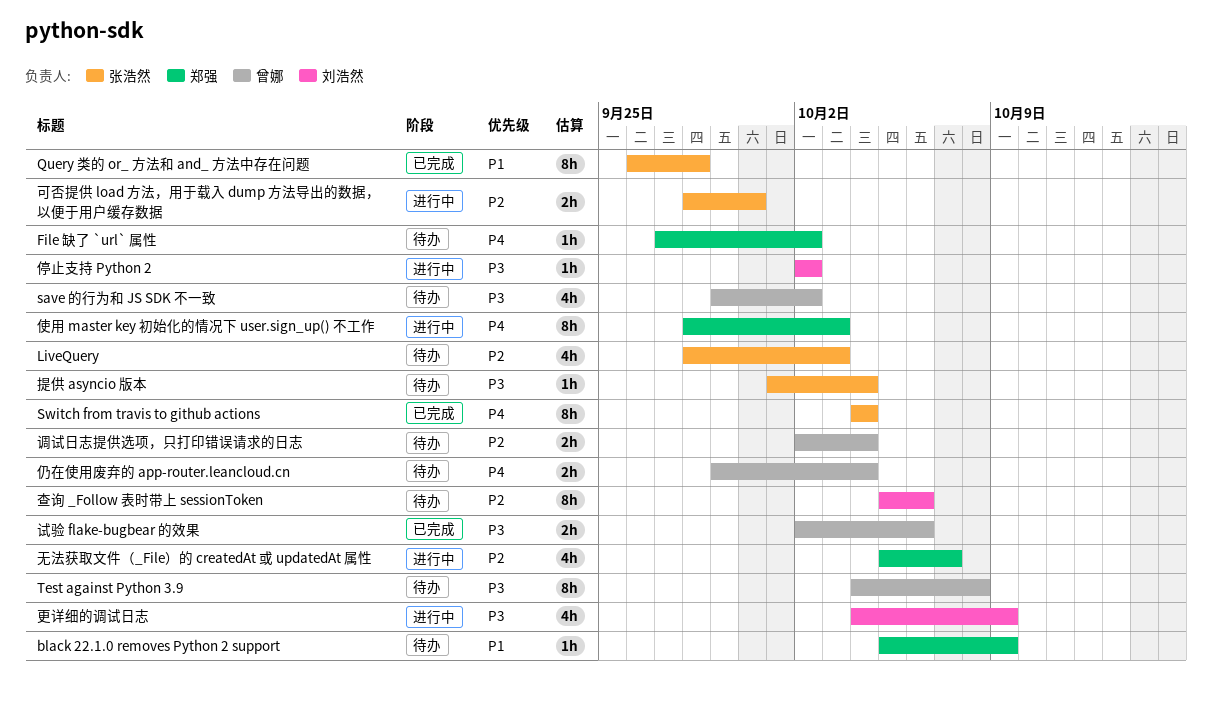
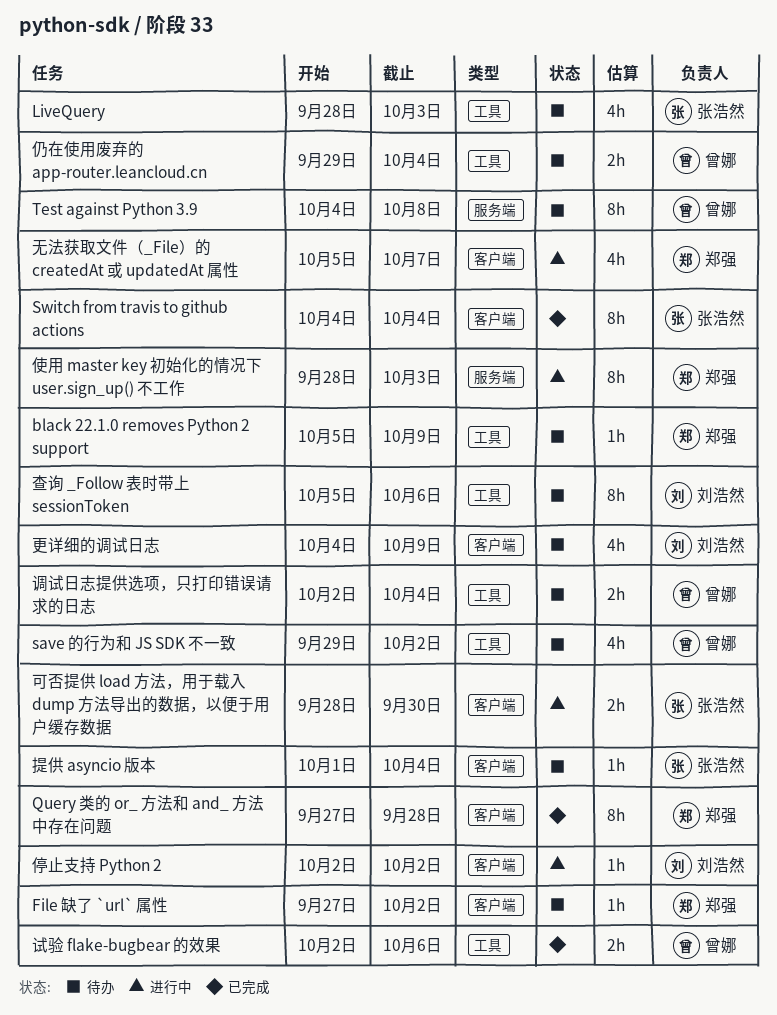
Query 类的 or_ 方法和 and_ 方法中存在问题, owner: 张浩然 -> 郑强
Query 类的 or_ 方法和 and_ 方法中存在问题, start: Sep 26 -> Sep 27
更详细的调试日志, status: 进行中 -> 待办

